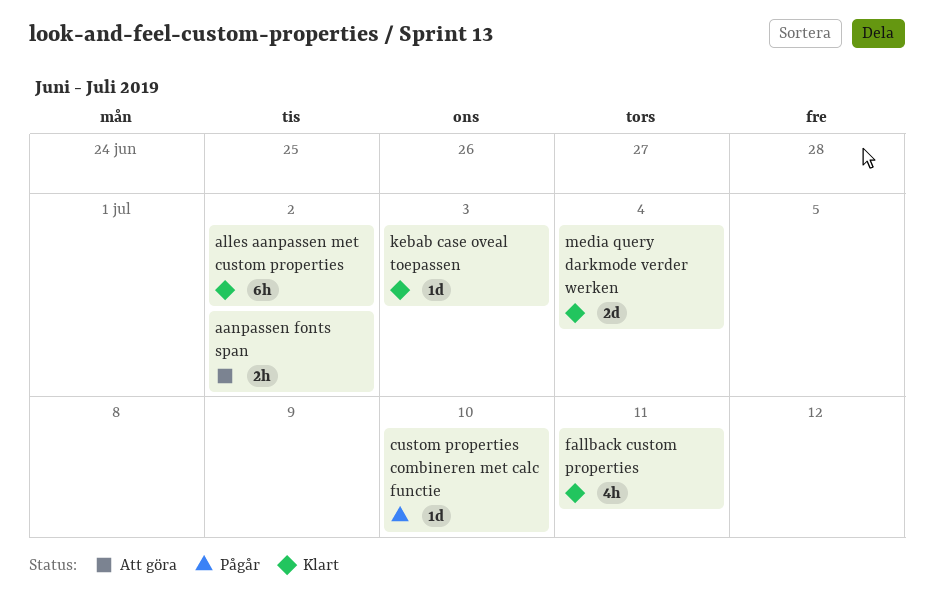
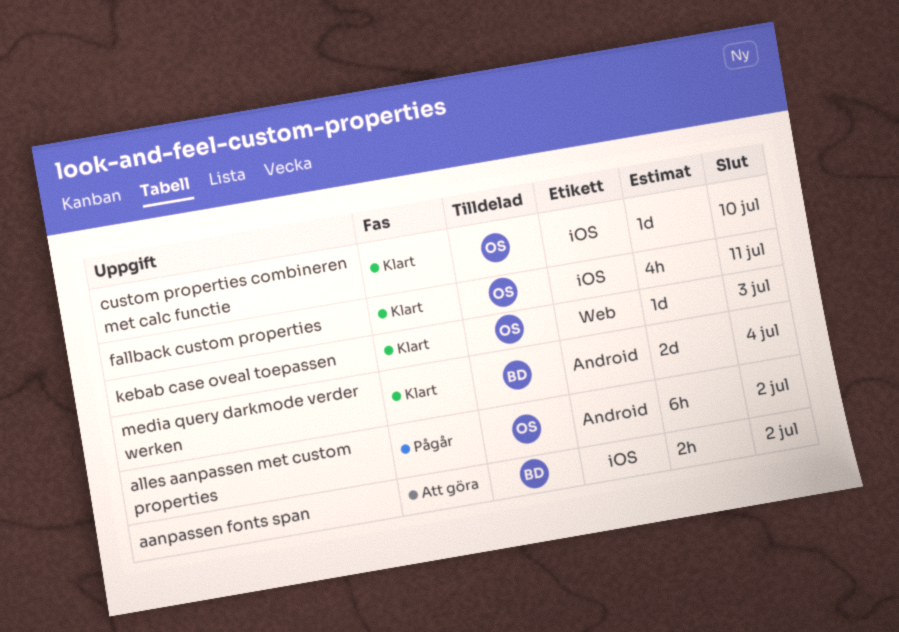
alles aanpassen met custom properties, status: Klart -> Pågår
custom properties combineren met calc functie, status: Pågår -> Klart

